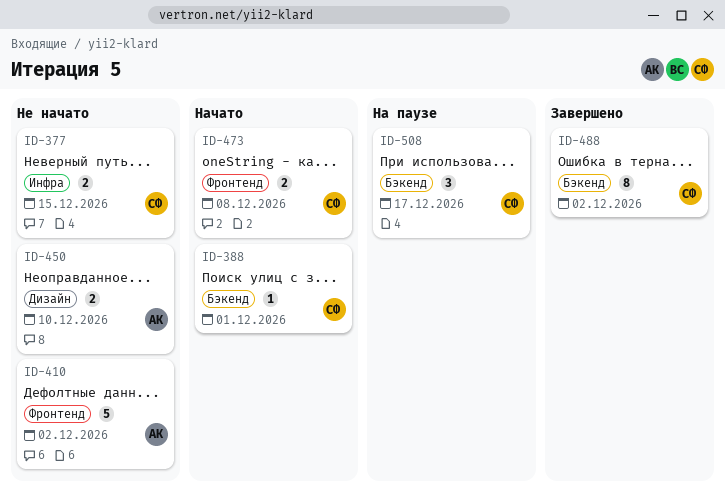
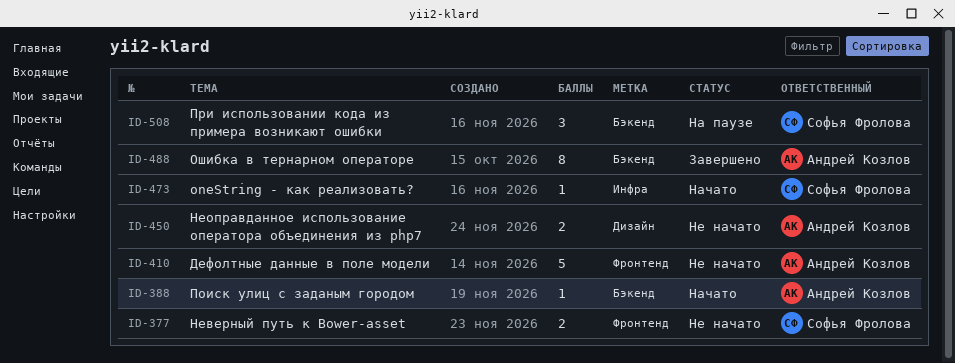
ID-377, label: Инфра -> Фронтенд
ID-388, owner: Софья Фролова -> Андрей Козлов
ID-473, label: Фронтенд -> Инфра
ID-473, estimate: 2 -> 1
ID-488, owner: Софья Фролова -> Андрей Козлов

